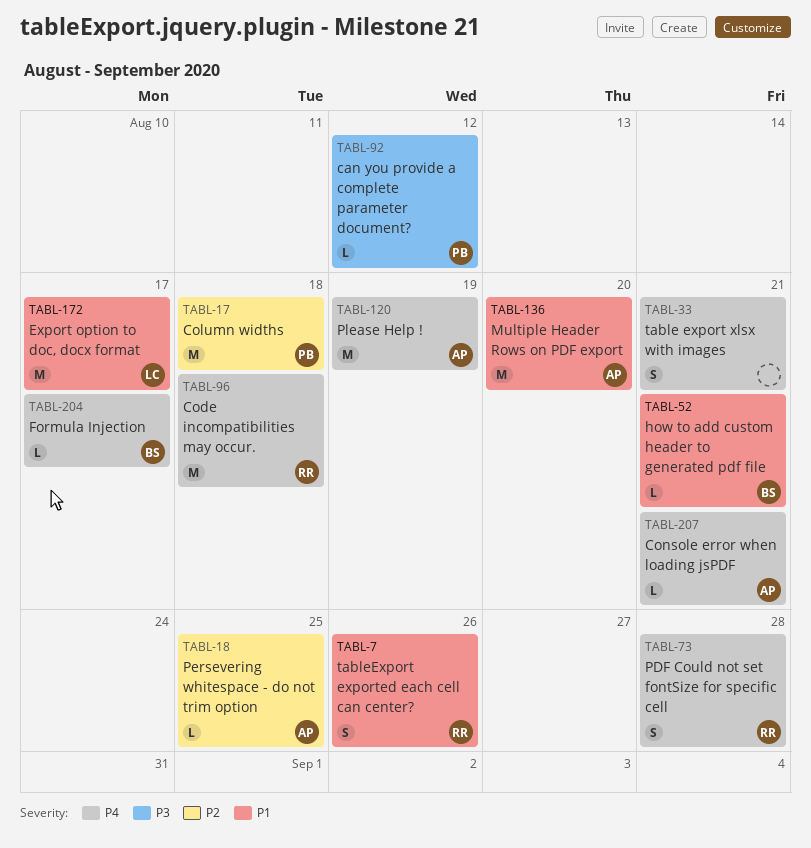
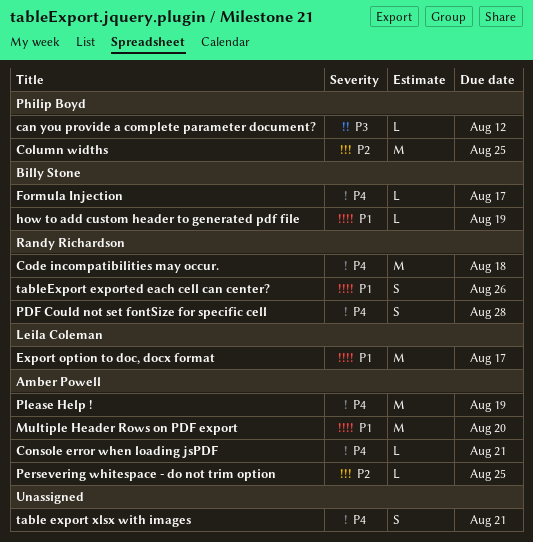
Column widths, due: Aug 18 -> Aug 25
how to add custom header to generated pdf file, due: Aug 21 -> Aug 19

